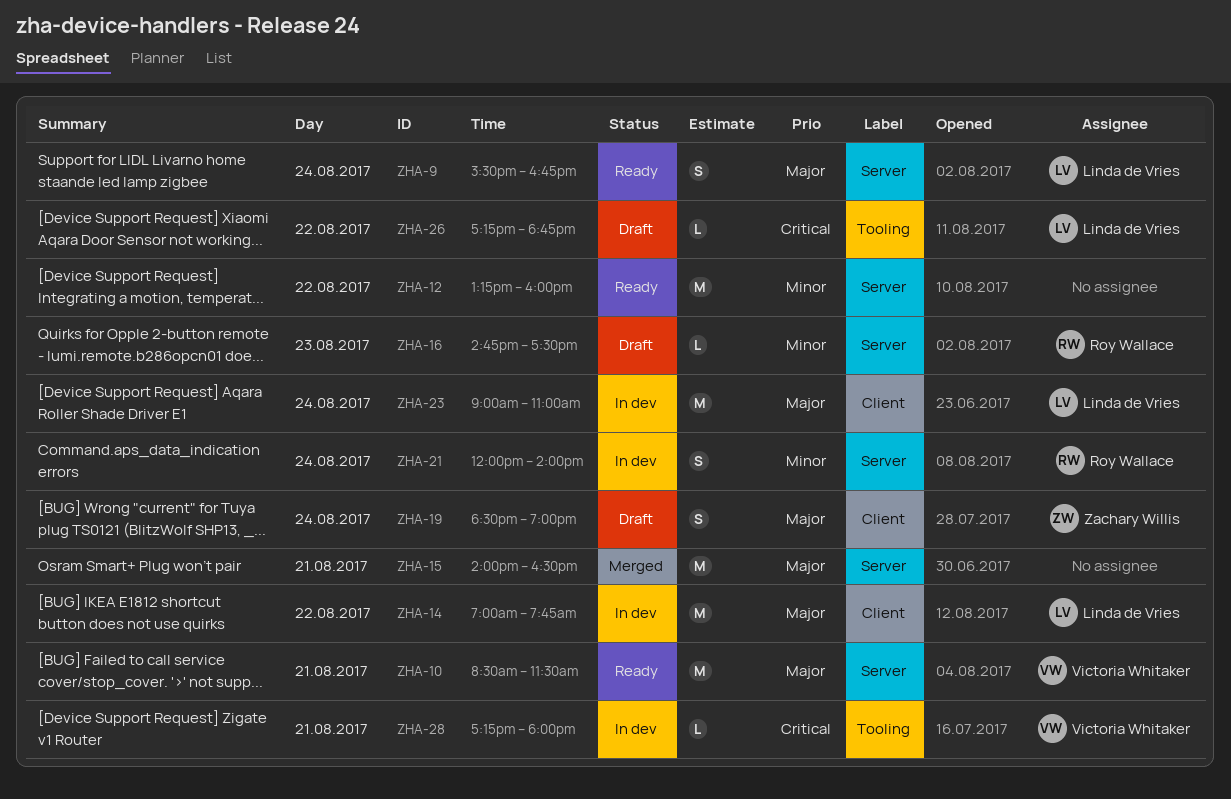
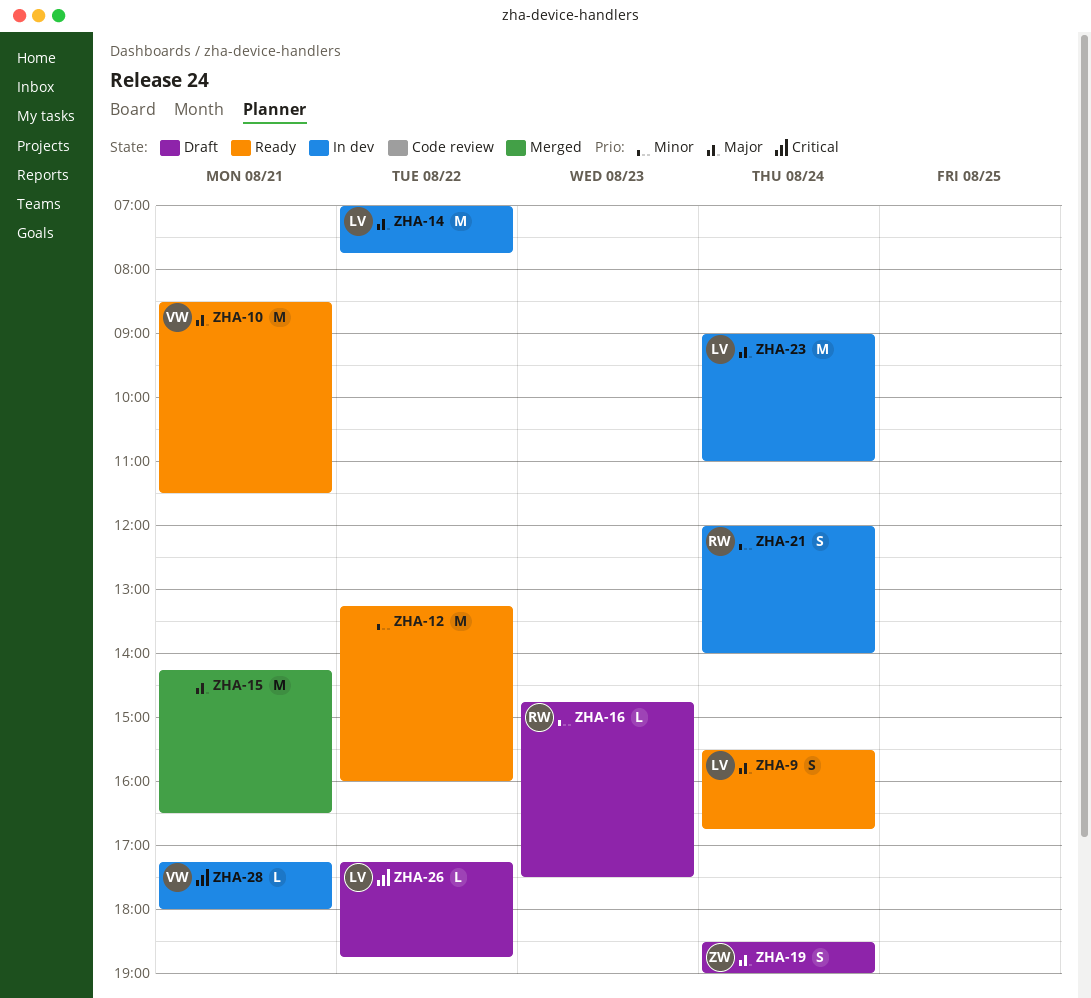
ZHA-15, begins: 14:00 -> 14:15

